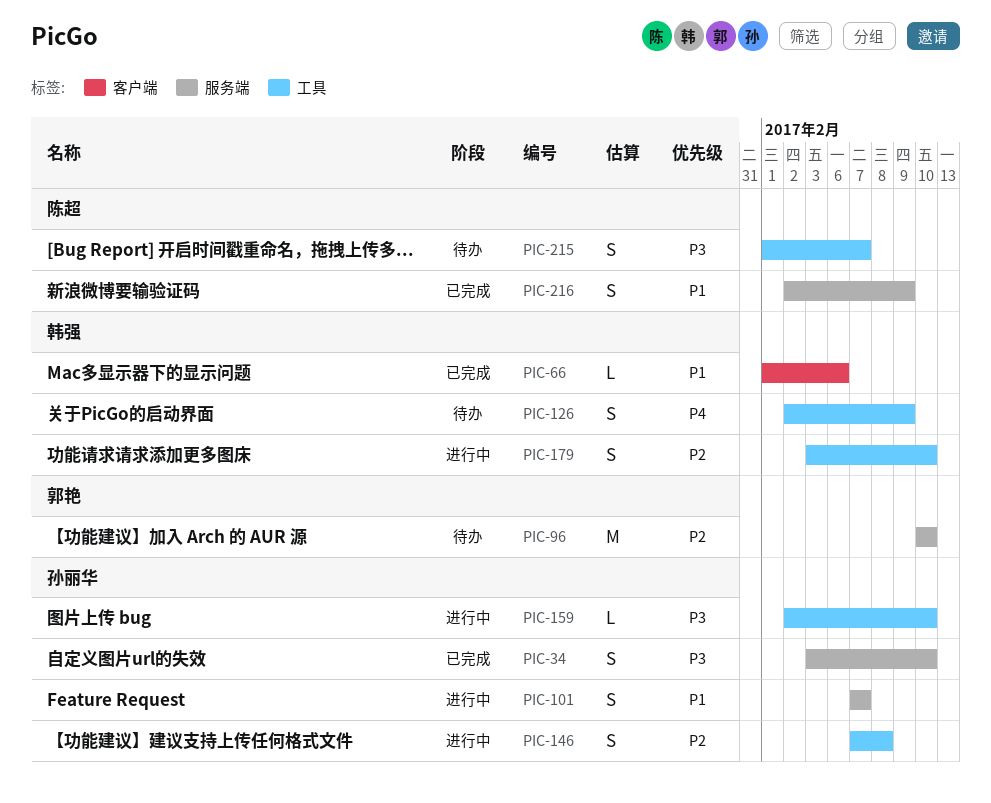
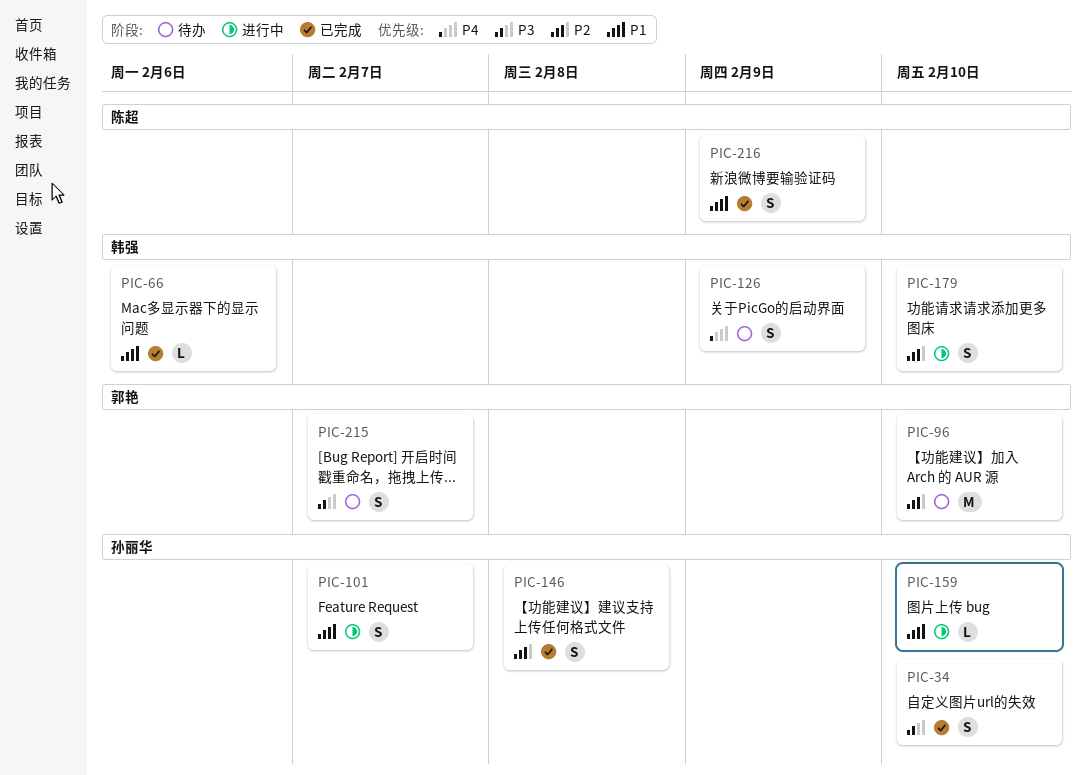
PIC-146, status: 进行中 -> 已完成
PIC-159, priority: P3 -> P1
PIC-215, owner: 陈超 -> 郭艳

